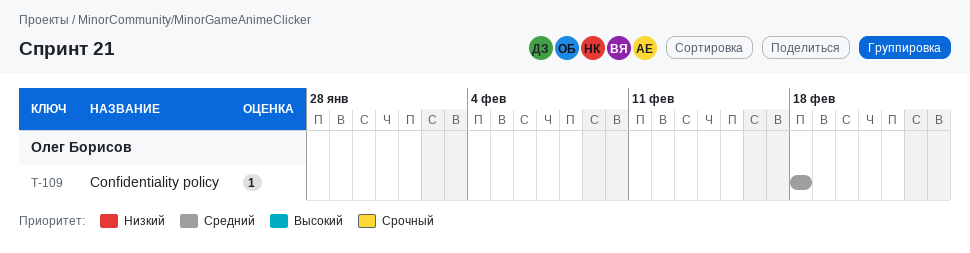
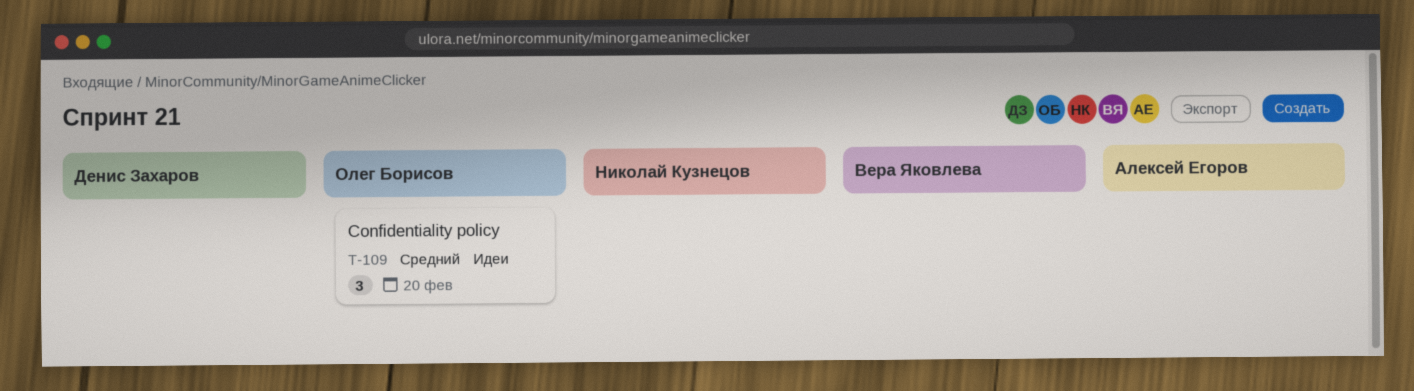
T-109, estimate: 1 -> 3
T-109, due: Feb 18 -> Feb 20

